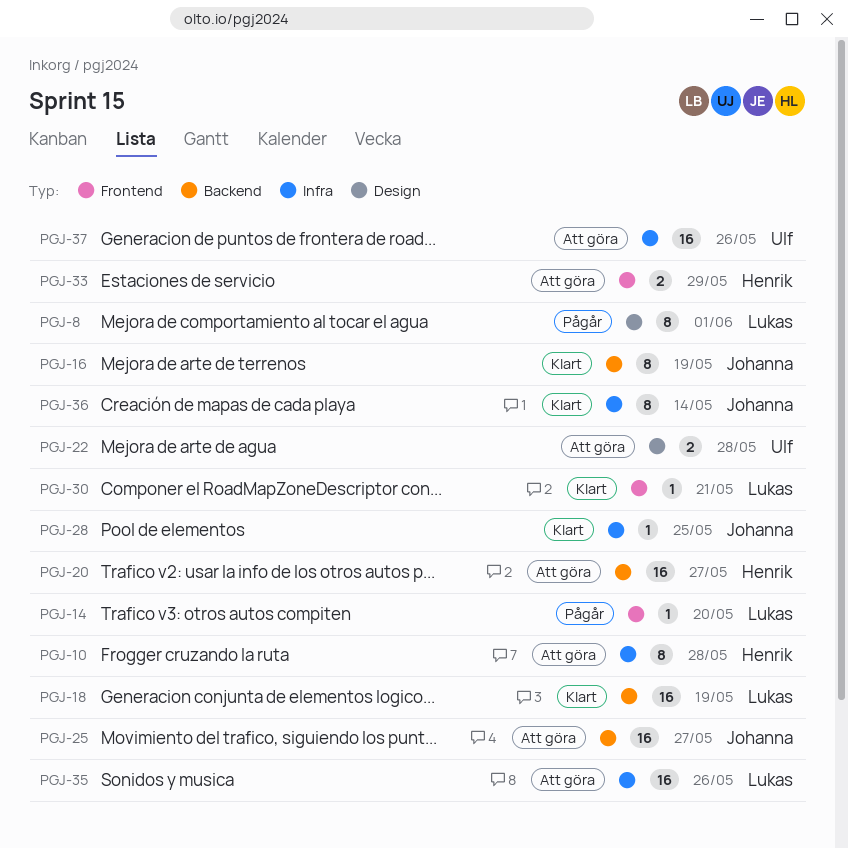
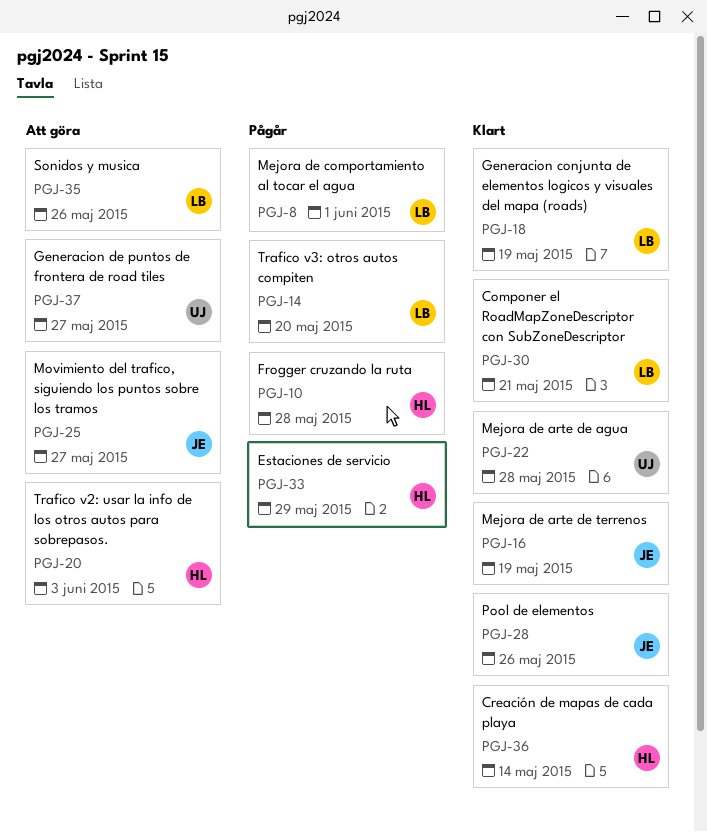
PGJ-10, status: Att göra -> Pågår
PGJ-20, due: May 27 -> Jun 3
PGJ-22, status: Att göra -> Klart
PGJ-28, due: May 25 -> May 26
PGJ-33, status: Att göra -> Pågår
PGJ-36, owner: Johanna -> Henrik
PGJ-37, due: May 26 -> May 27

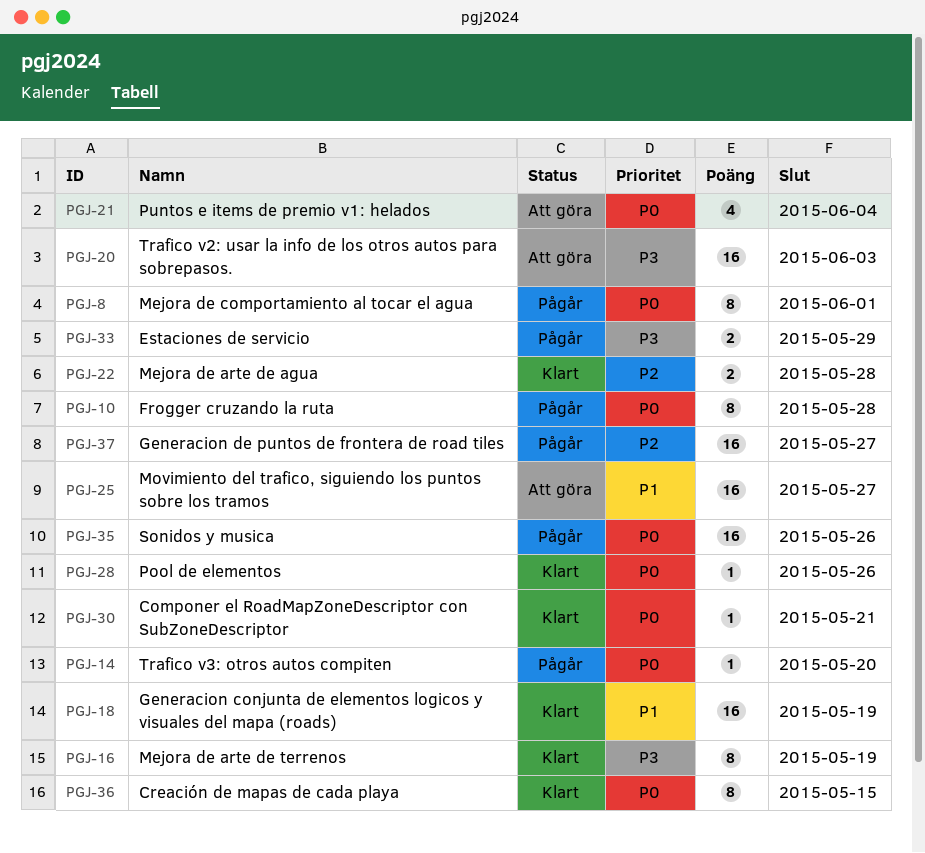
PGJ-21: none -> present
PGJ-35, status: Att göra -> Pågår
PGJ-36, due: May 14 -> May 15
PGJ-37, status: Att göra -> Pågår

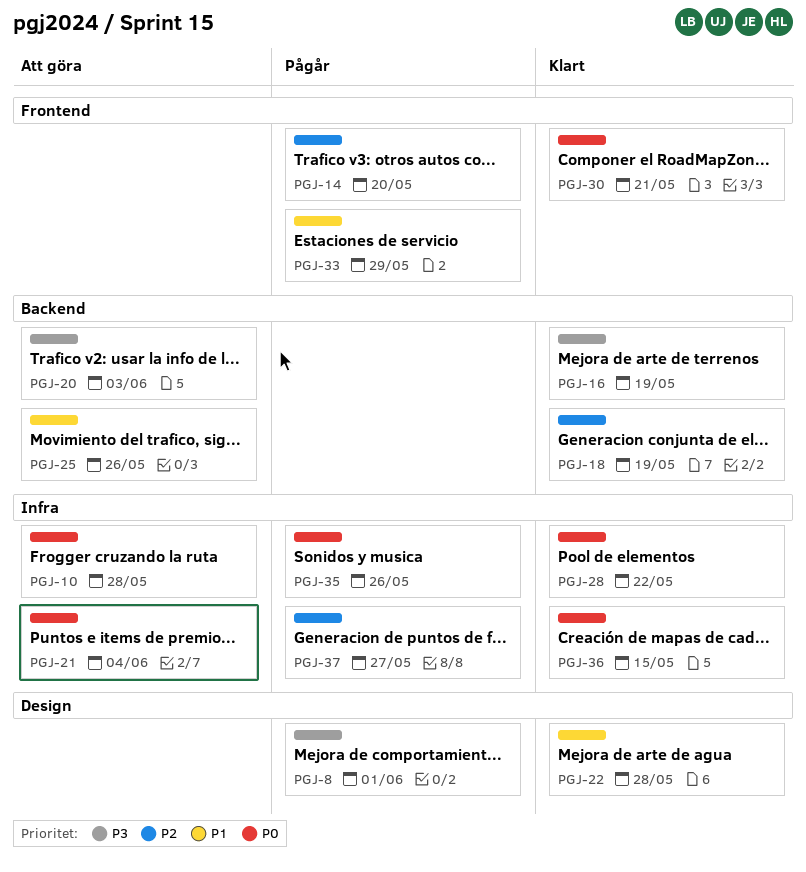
PGJ-8, priority: P0 -> P3
PGJ-10, status: Pågår -> Att göra
PGJ-14, priority: P0 -> P2
PGJ-18, priority: P1 -> P2
PGJ-22, priority: P2 -> P1
PGJ-25, due: May 27 -> May 26
PGJ-28, due: May 26 -> May 22
PGJ-33, priority: P3 -> P1

